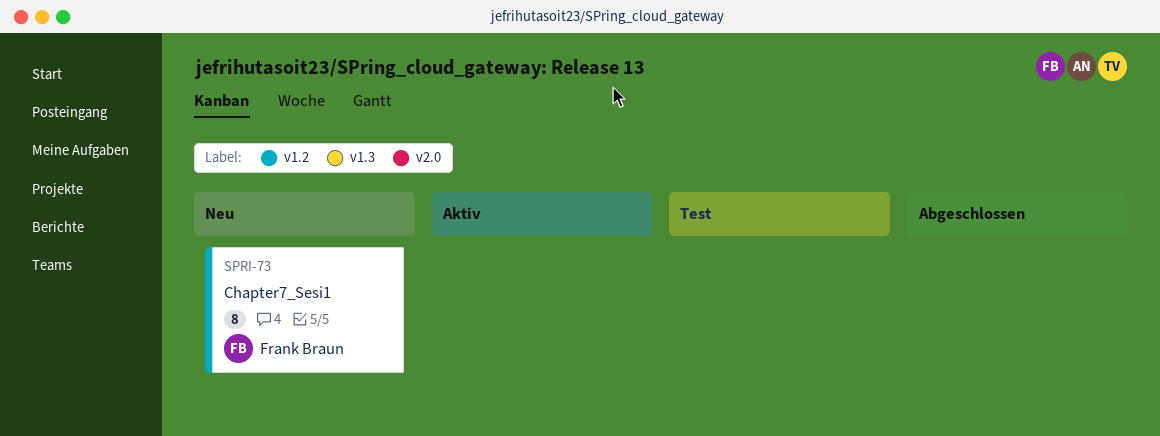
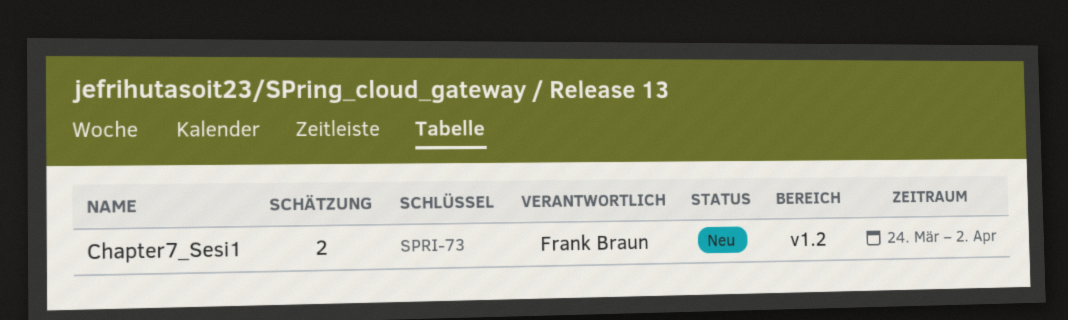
SPRI-73, estimate: 8 -> 2

